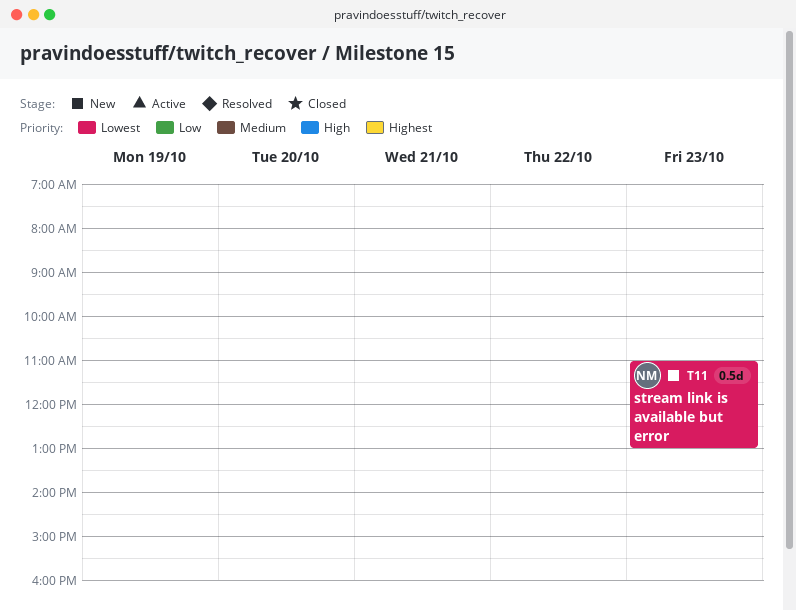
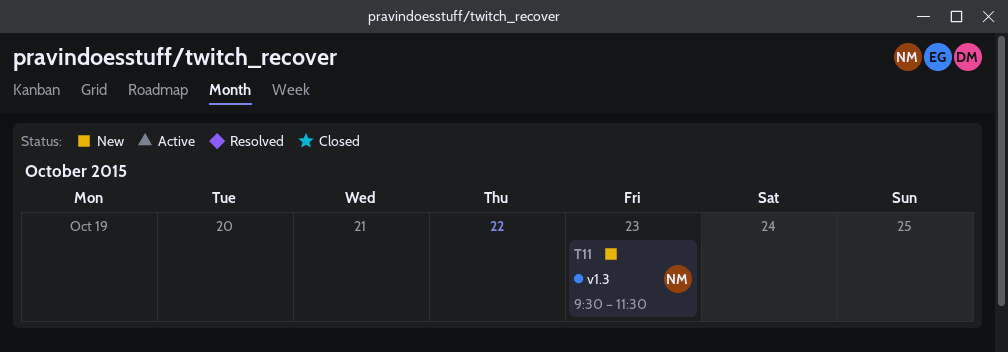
T11, begins: 11:00 -> 09:30
T11, ends: 13:00 -> 11:30

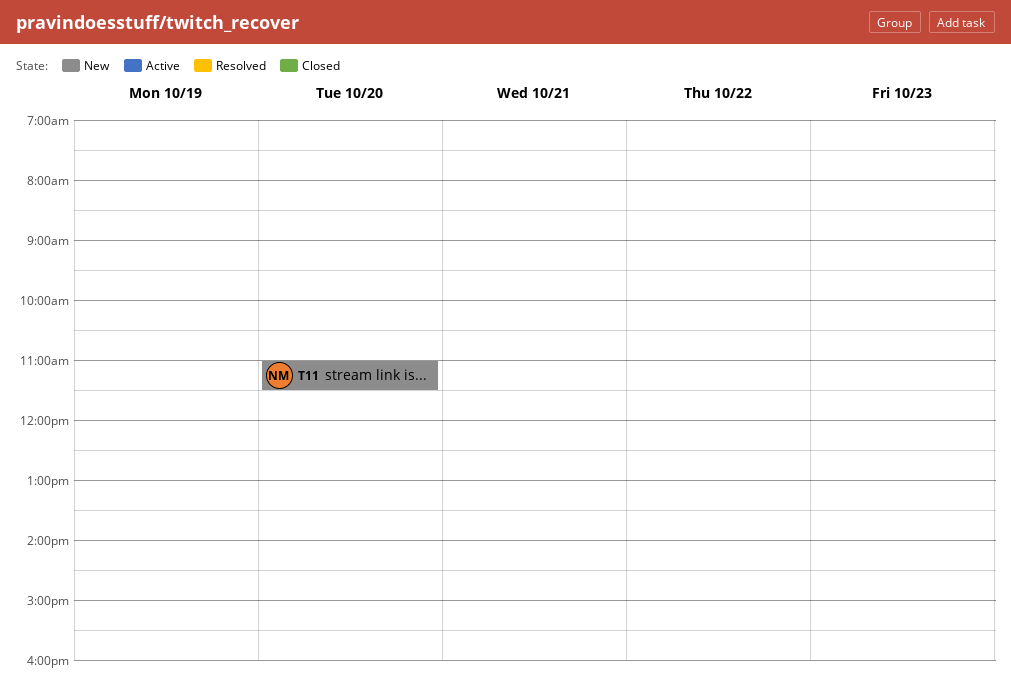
T11, day: Oct 23 -> Oct 20
T11, begins: 09:30 -> 11:00

